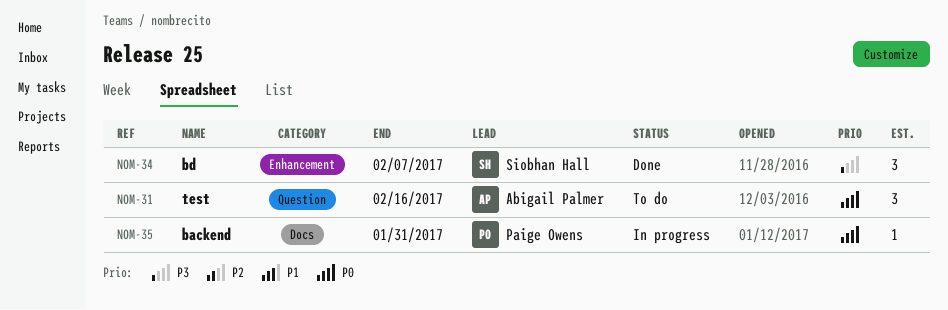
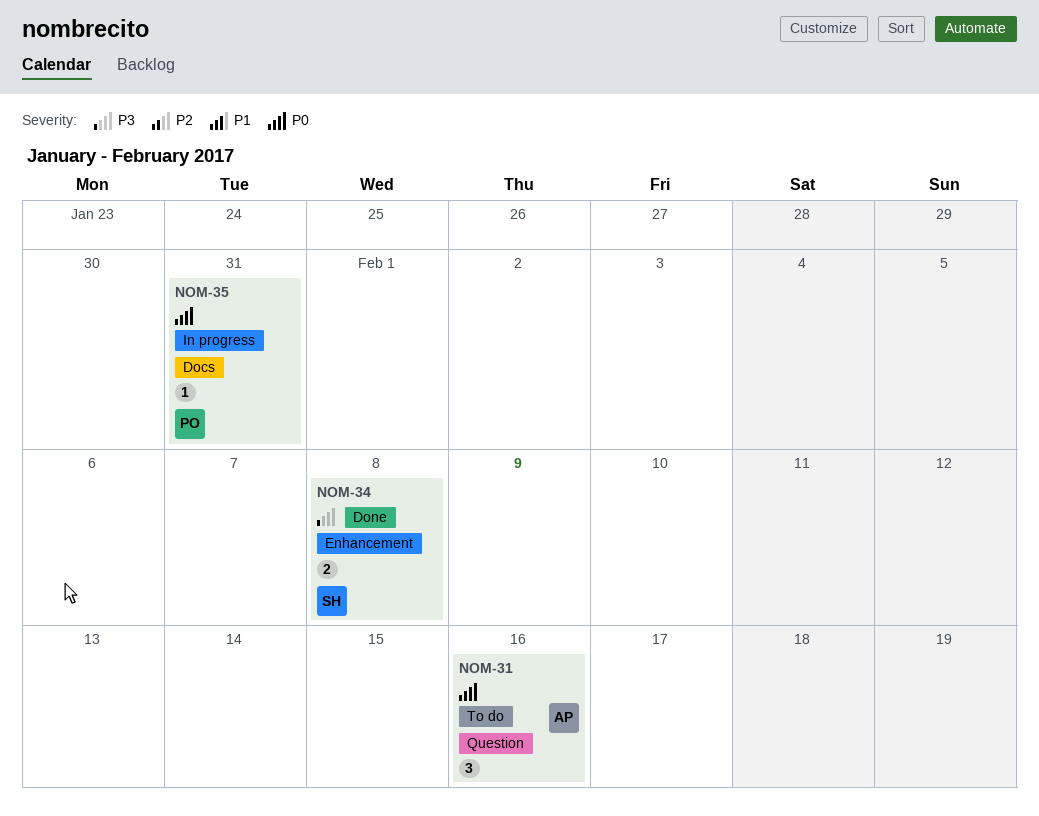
NOM-34, estimate: 3 -> 2
NOM-34, due: Feb 7 -> Feb 8

